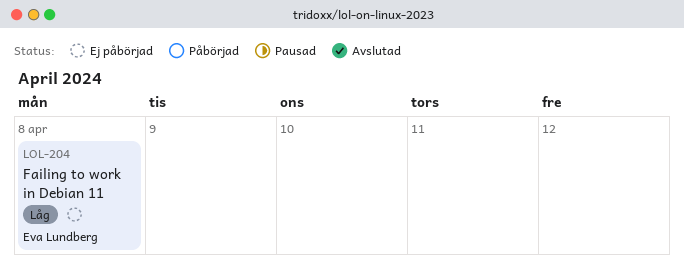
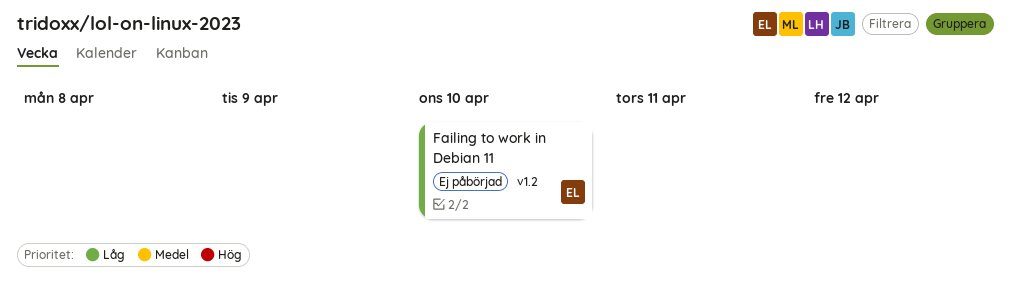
Failing to work in Debian 11, due: Apr 8 -> Apr 10

